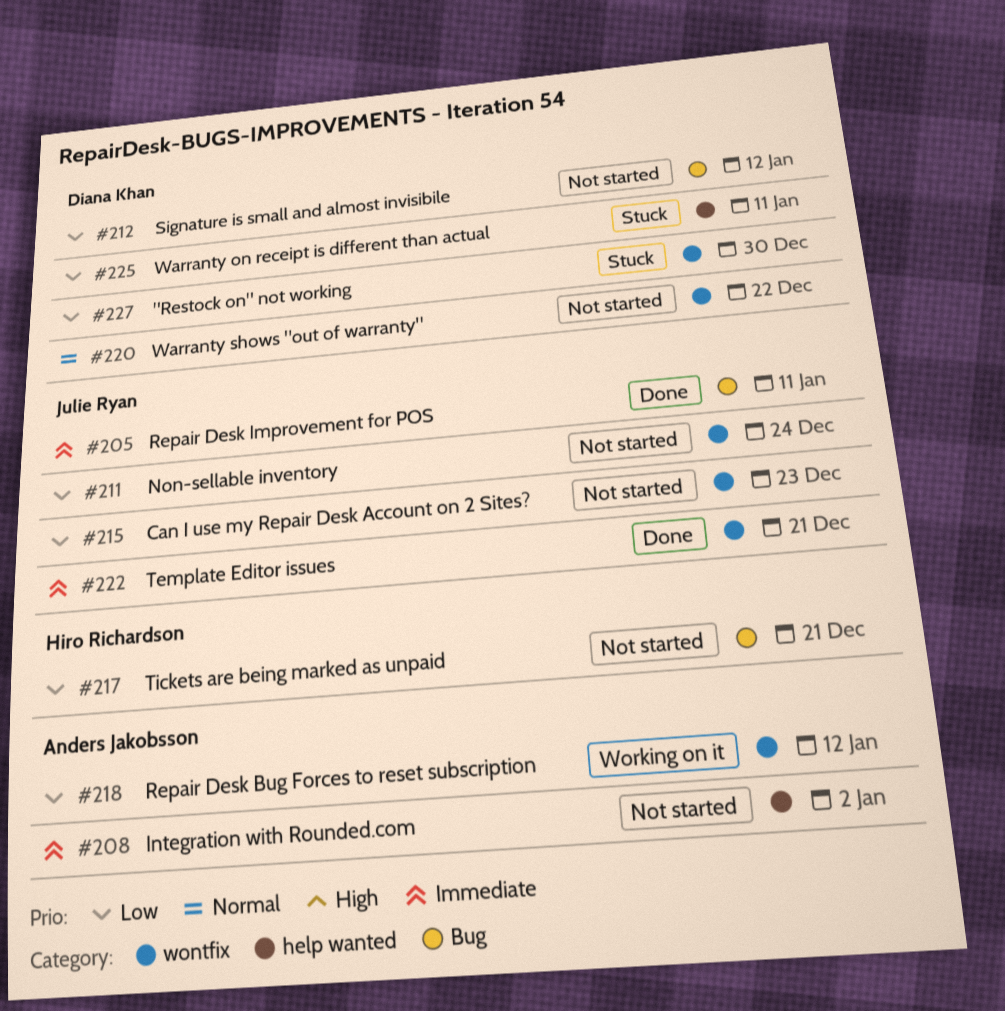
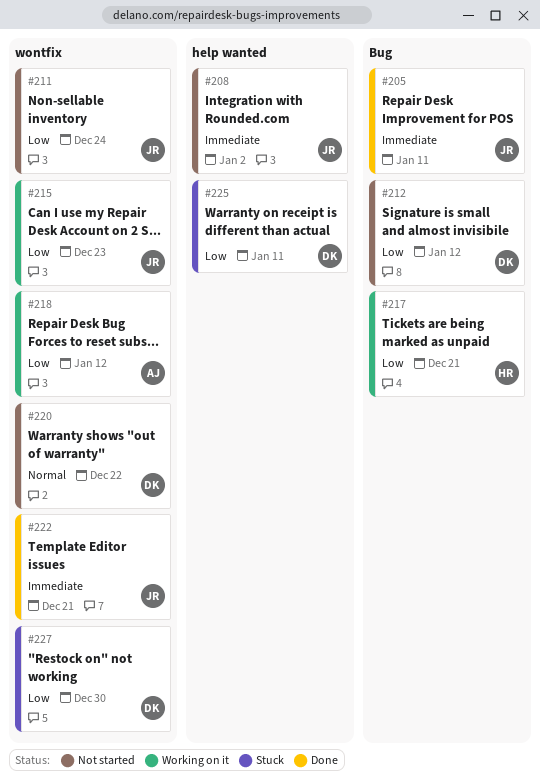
#208, owner: Anders Jakobsson -> Julie Ryan
#215, status: Not started -> Working on it
#217, status: Not started -> Working on it

